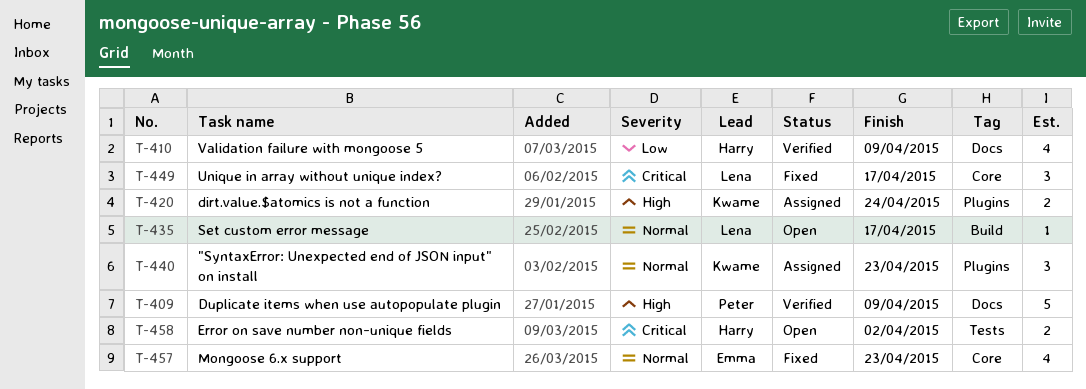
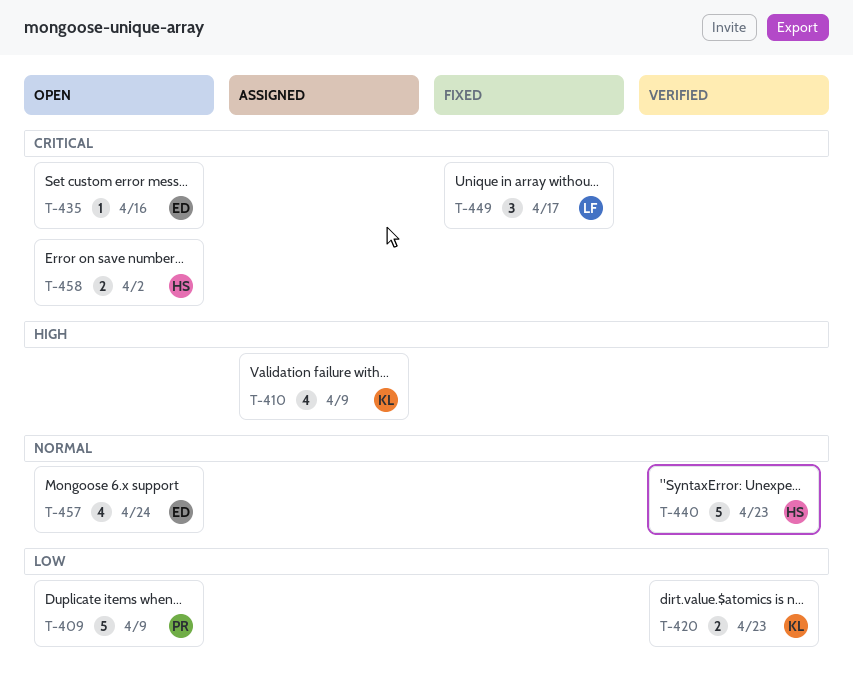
T-409, status: Verified -> Open
T-409, priority: High -> Low
T-410, status: Verified -> Assigned
T-410, owner: Harry -> Kwame
T-410, priority: Low -> High
T-420, status: Assigned -> Verified
T-420, priority: High -> Low
T-420, due: Apr 24 -> Apr 23
T-435, owner: Lena -> Emma
T-435, priority: Normal -> Critical
T-435, due: Apr 17 -> Apr 16
T-440, status: Assigned -> Verified
T-440, owner: Kwame -> Harry
T-440, estimate: 3 -> 5
T-457, status: Fixed -> Open
T-457, due: Apr 23 -> Apr 24

